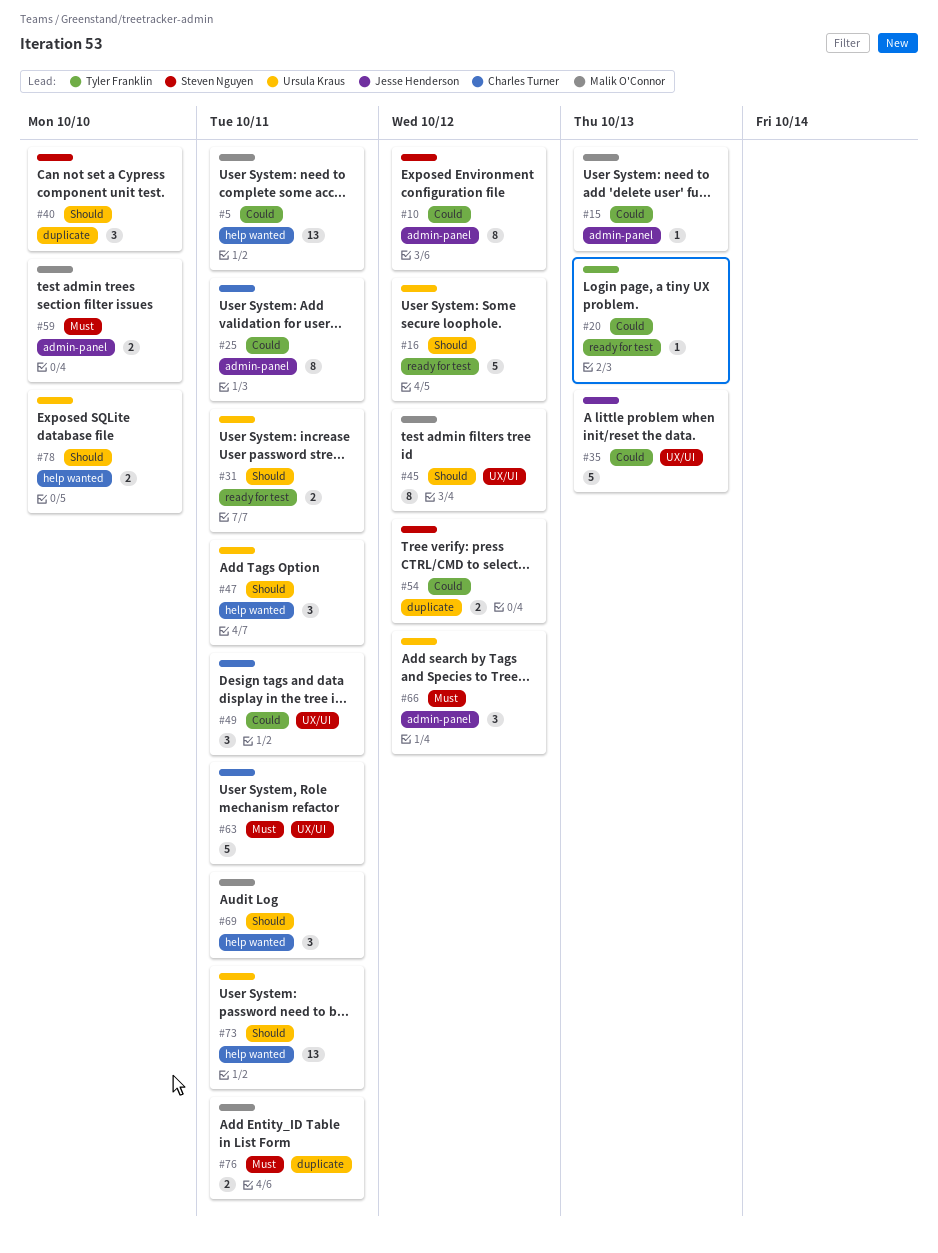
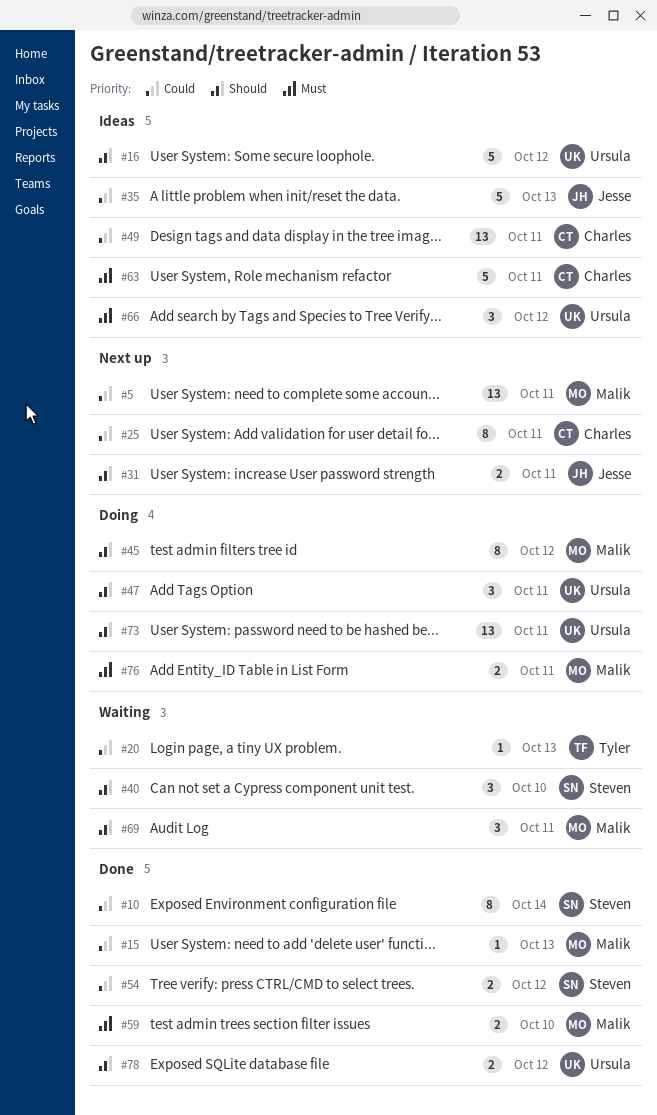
#10, due: Oct 12 -> Oct 14
#31, owner: Ursula Kraus -> Jesse Henderson
#49, estimate: 3 -> 13
#78, due: Oct 10 -> Oct 12

